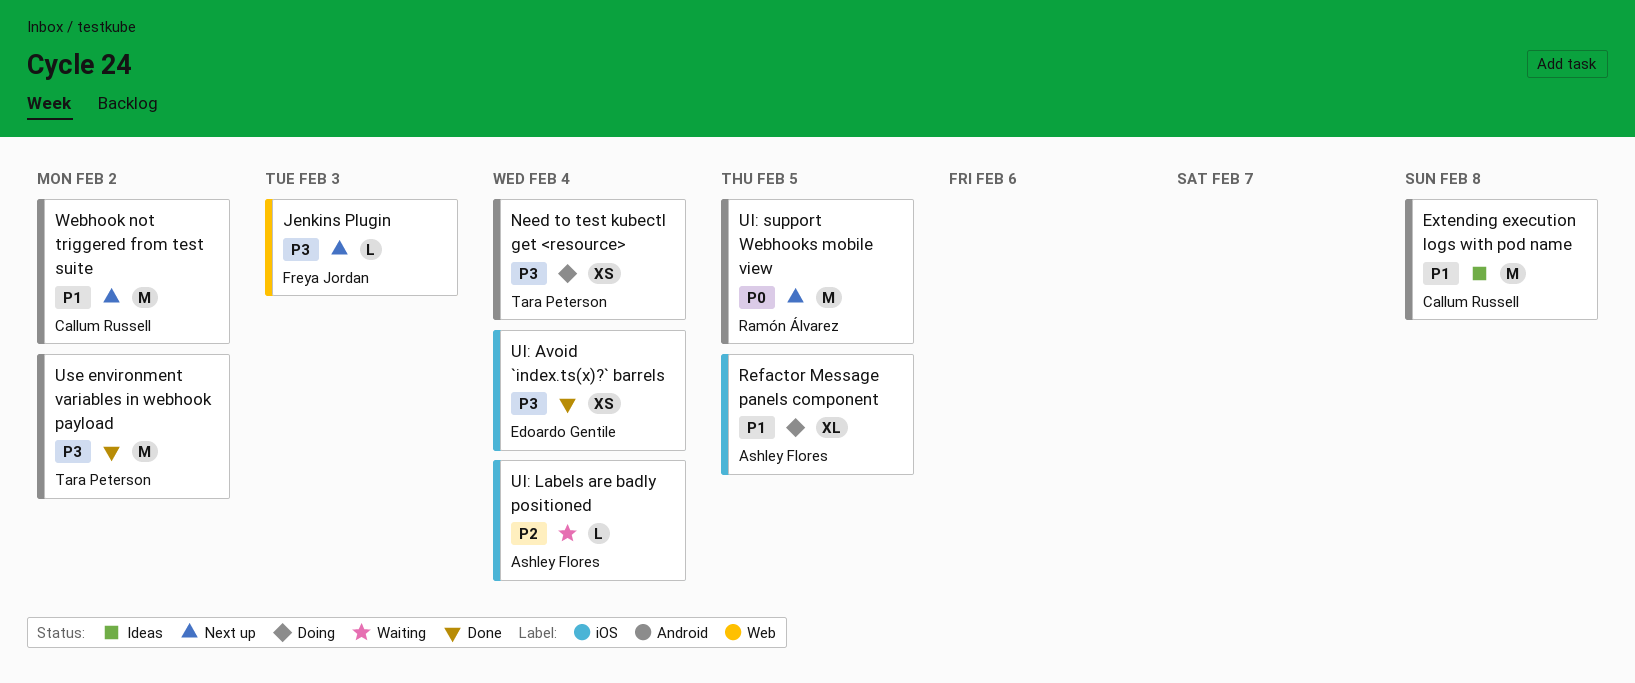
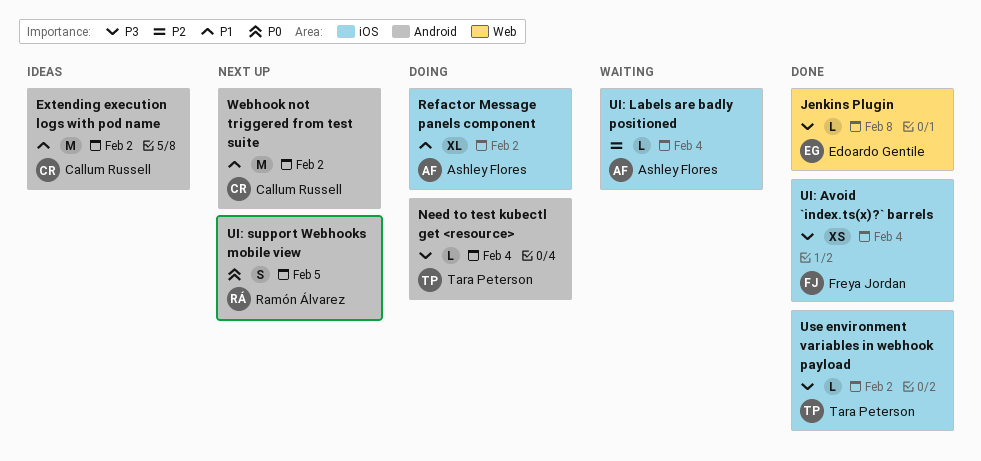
Extending execution logs with pod name, due: Feb 8 -> Feb 2
Jenkins Plugin, status: Next up -> Done
Jenkins Plugin, owner: Freya Jordan -> Edoardo Gentile
Jenkins Plugin, due: Feb 3 -> Feb 8
Need to test kubectl get <resource>, estimate: XS -> L
Refactor Message panels component, due: Feb 5 -> Feb 2
UI: Avoid `index.ts(x)?` barrels, owner: Edoardo Gentile -> Freya Jordan
UI: support Webhooks mobile view, estimate: M -> S
Use environment variables in webhook payload, label: Android -> iOS
Use environment variables in webhook payload, estimate: M -> L

